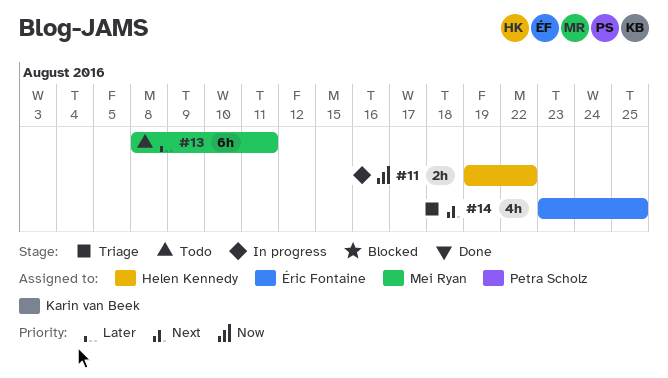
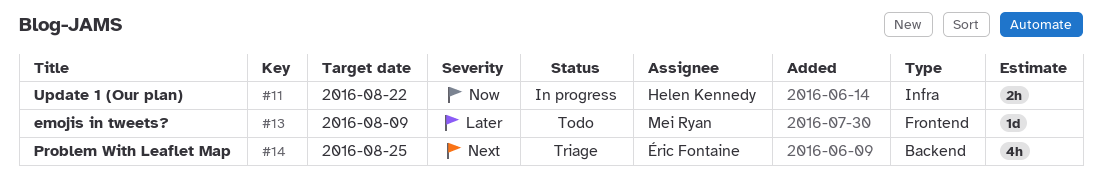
#13, estimate: 6h -> 1d
#13, due: Aug 11 -> Aug 9

